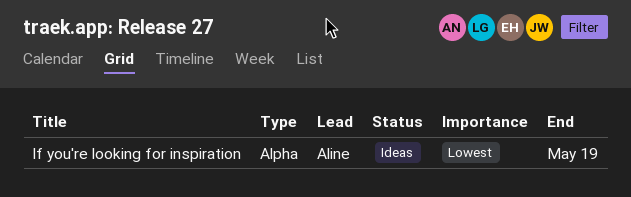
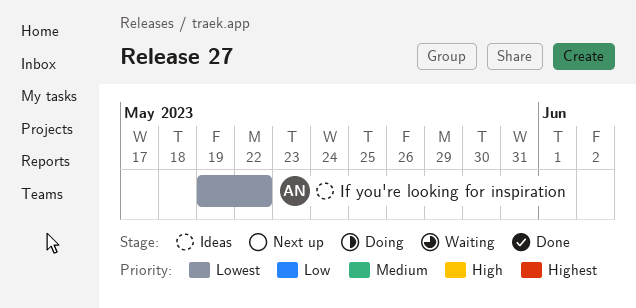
If you're looking for inspiration, due: May 19 -> May 22

